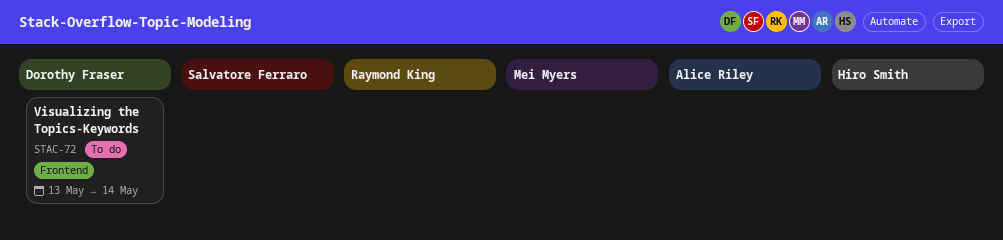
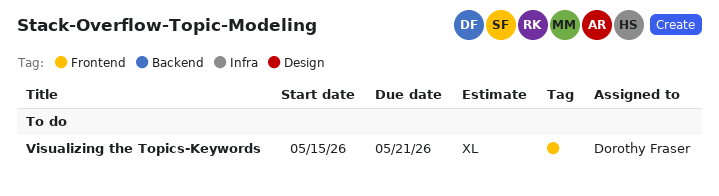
Visualizing the Topics-Keywords, start: May 13 -> May 15
Visualizing the Topics-Keywords, due: May 14 -> May 21

